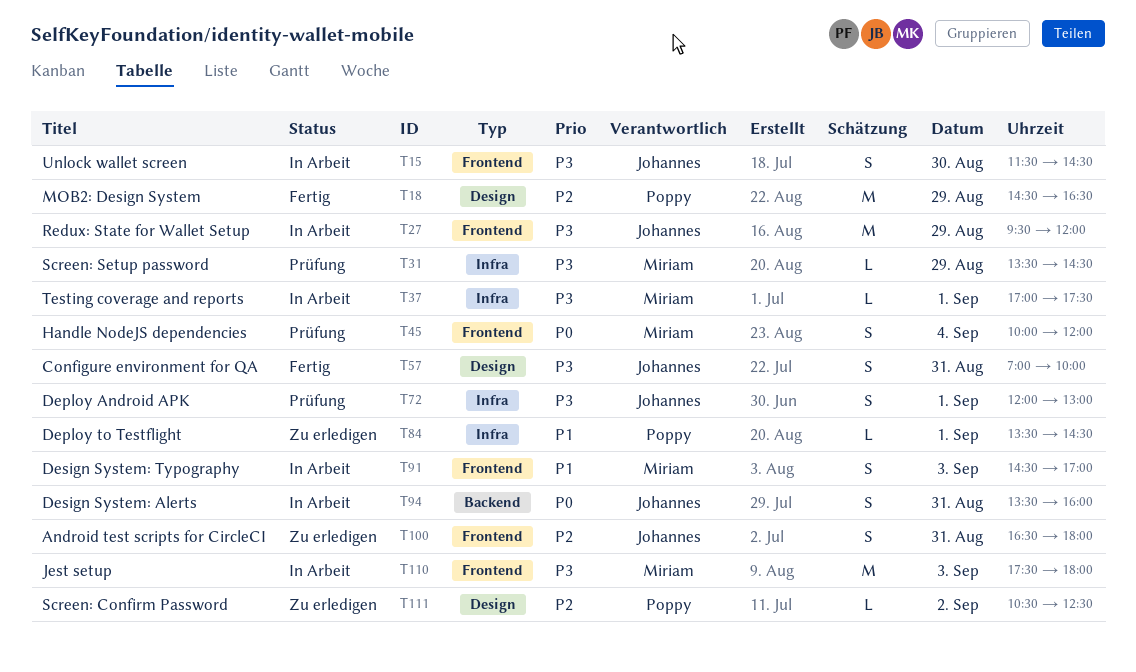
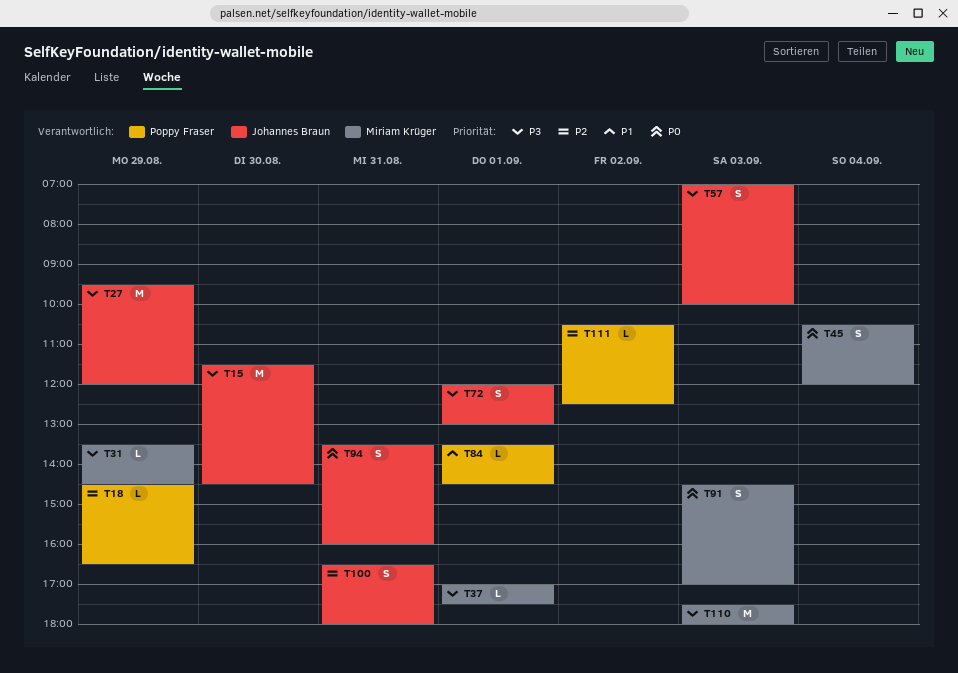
T15, estimate: S -> M
T18, estimate: M -> L
T45, begins: 10:00 -> 10:30
T57, day: Aug 31 -> Sep 3
T91, priority: P1 -> P0

